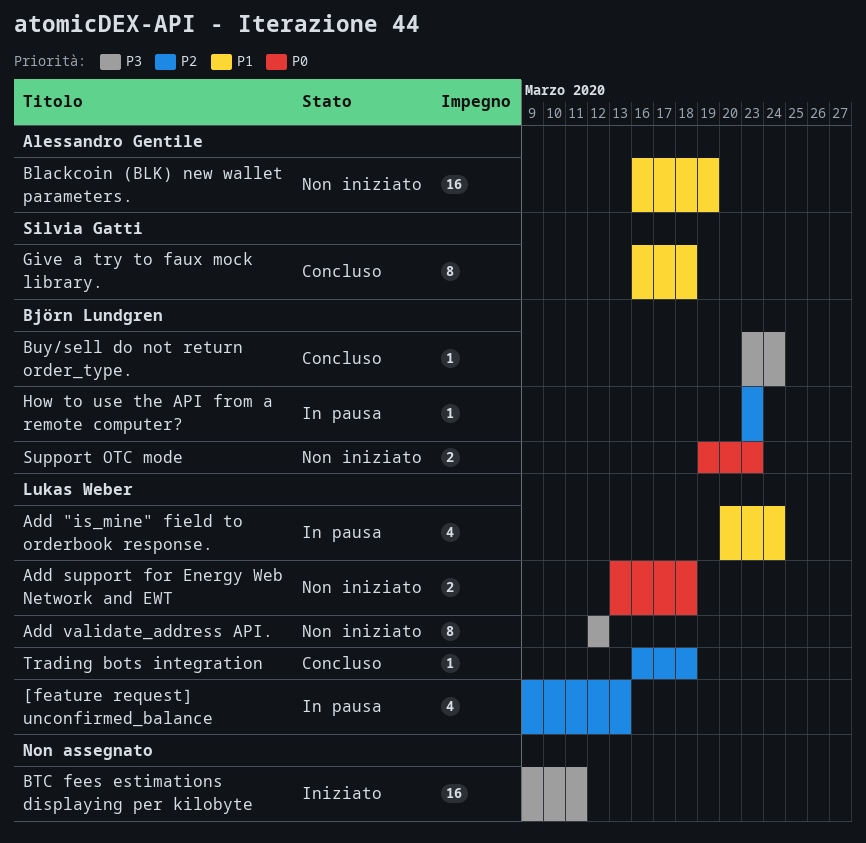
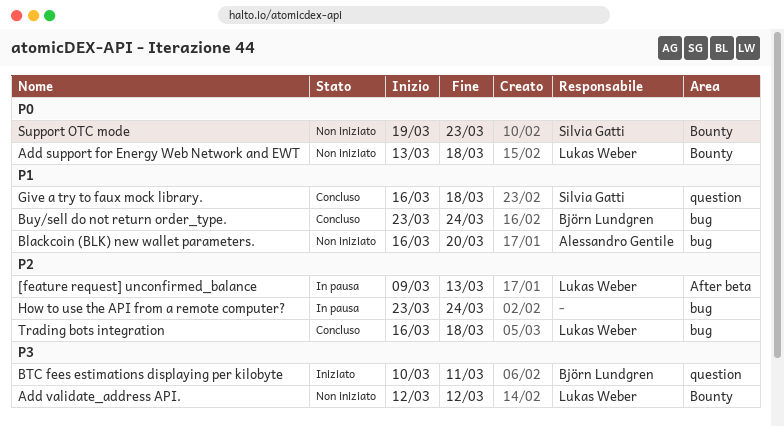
Add "is_mine" field to orderbook response.: present -> none
Blackcoin (BLK) new wallet parameters., due: Mar 19 -> Mar 20
BTC fees estimations displaying per kilobyte, owner: none -> Björn Lundgren
BTC fees estimations displaying per kilobyte, start: Mar 9 -> Mar 10
Buy/sell do not return order_type., priority: P3 -> P1
How to use the API from a remote computer?, owner: Björn Lundgren -> none
How to use the API from a remote computer?, due: Mar 23 -> Mar 24
Support OTC mode, owner: Björn Lundgren -> Silvia Gatti

